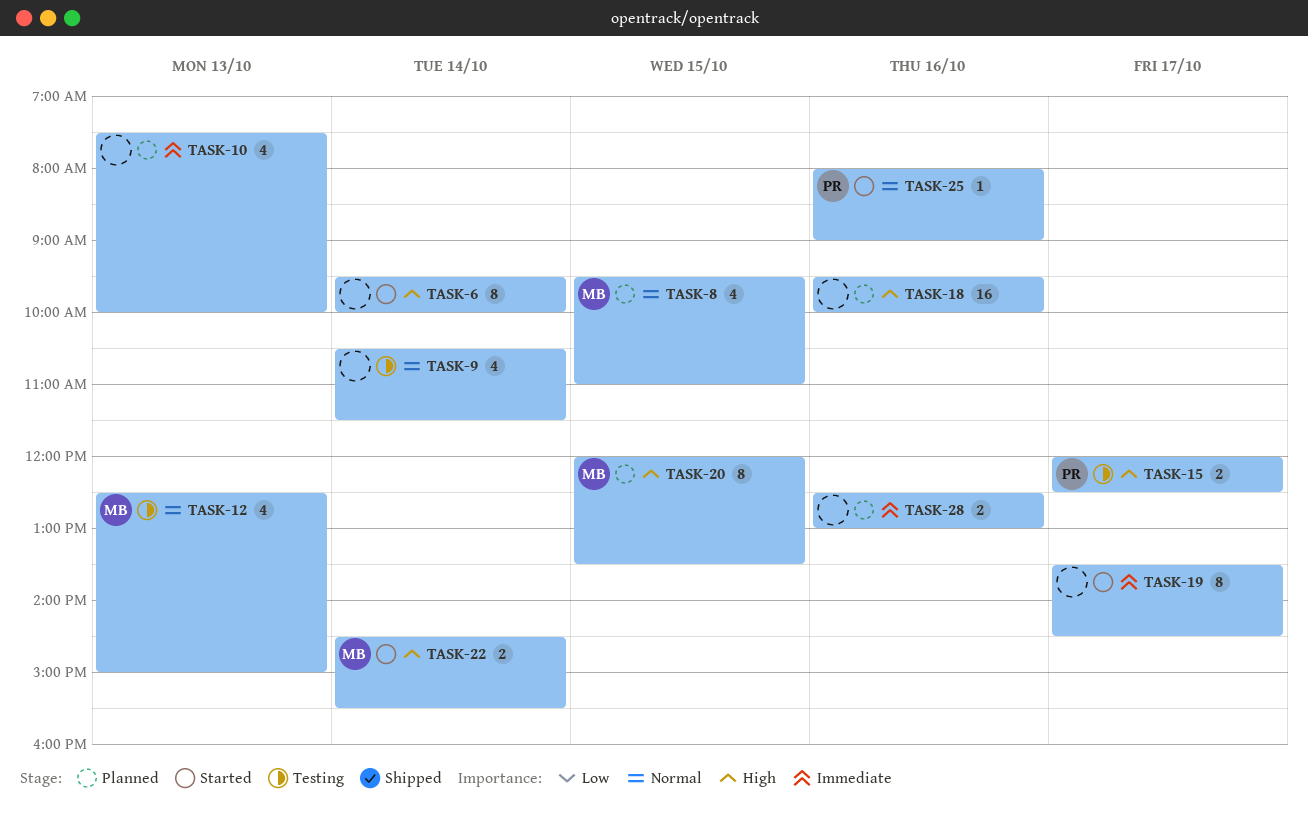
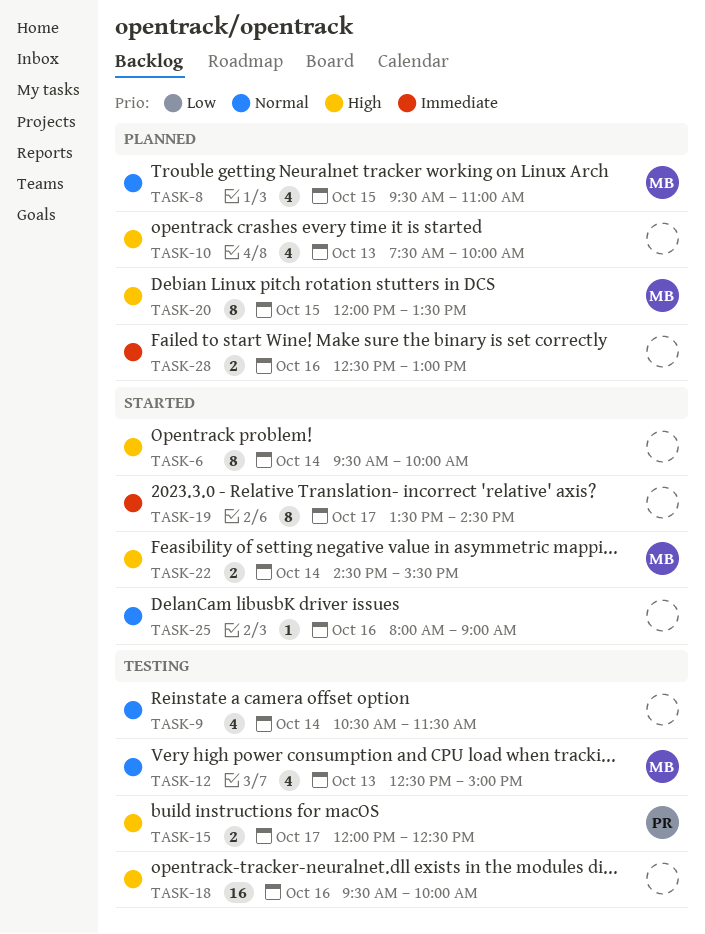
TASK-10, priority: Immediate -> High
TASK-18, status: Planned -> Testing
TASK-25, owner: PR -> none

